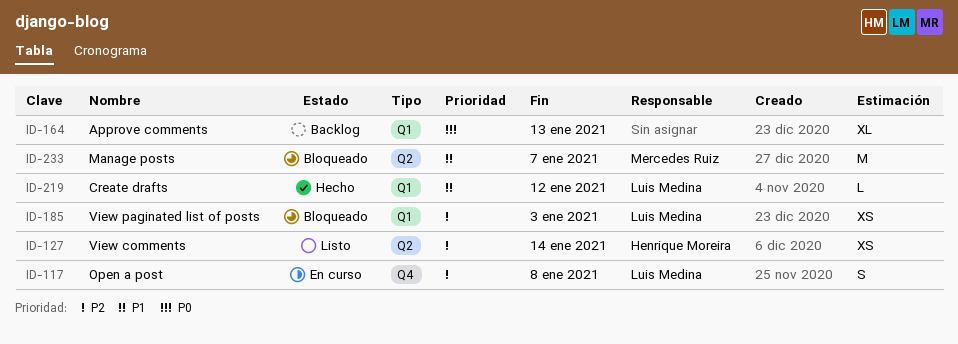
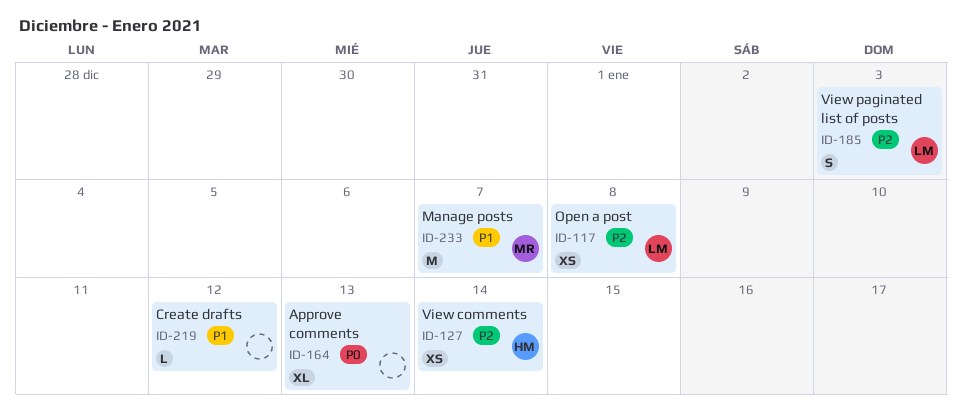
ID-117, estimate: S -> XS
ID-185, estimate: XS -> S
ID-219, owner: Luis Medina -> none

